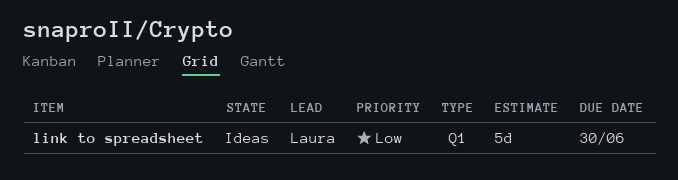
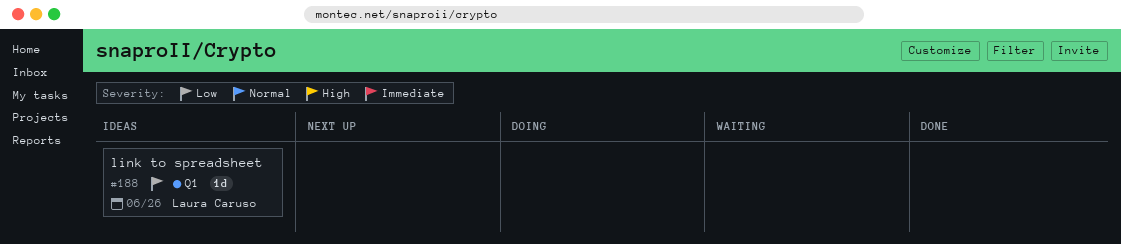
link to spreadsheet, estimate: 5d -> 1d
link to spreadsheet, due: Jun 30 -> Jun 26

